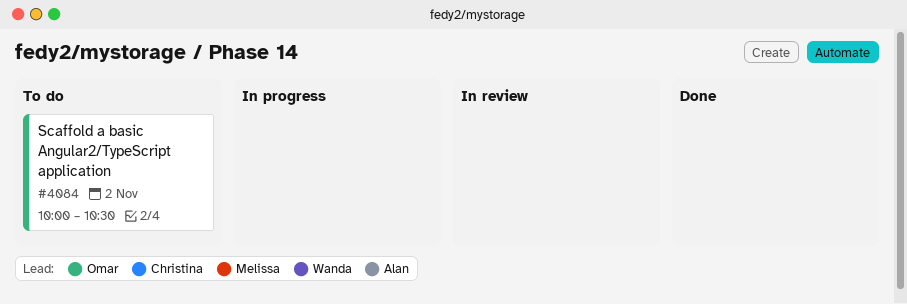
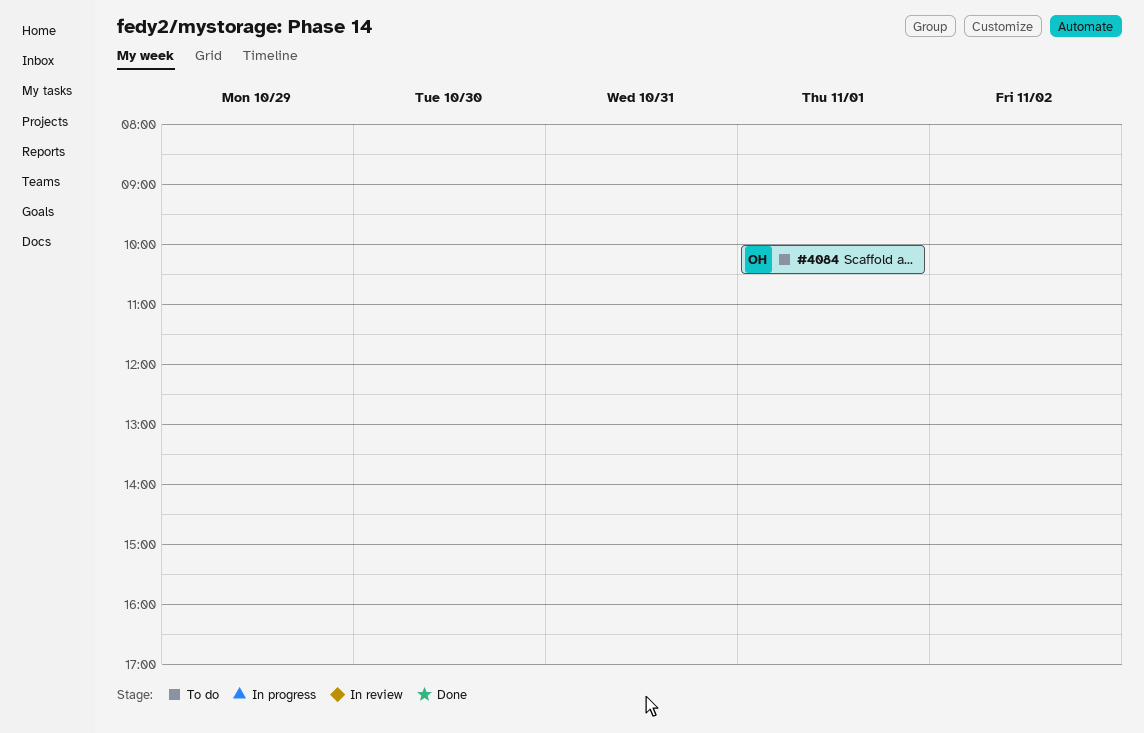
#4084, day: Nov 2 -> Nov 1

